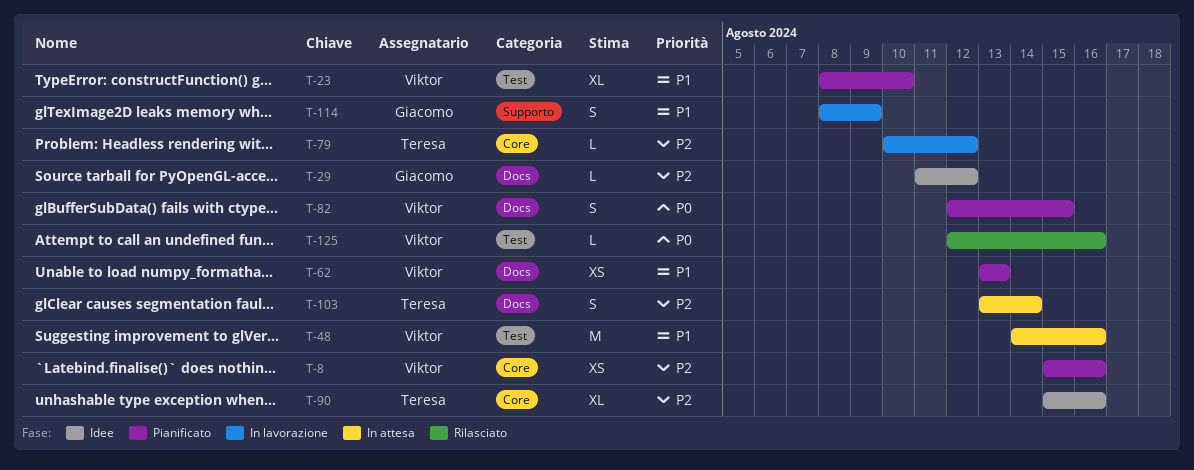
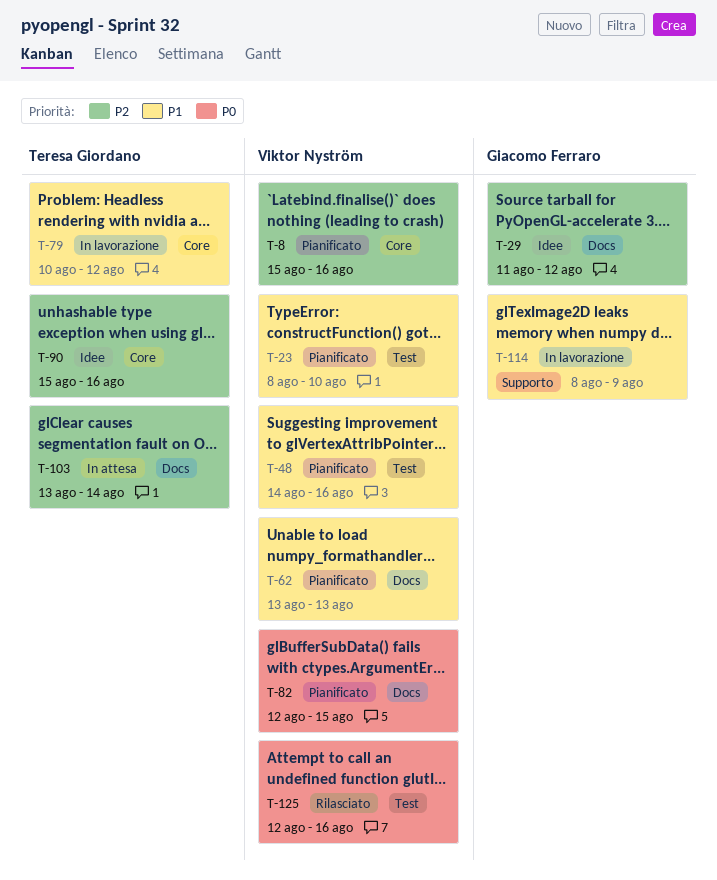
T-48, status: In attesa -> Pianificato
T-79, priority: P2 -> P1

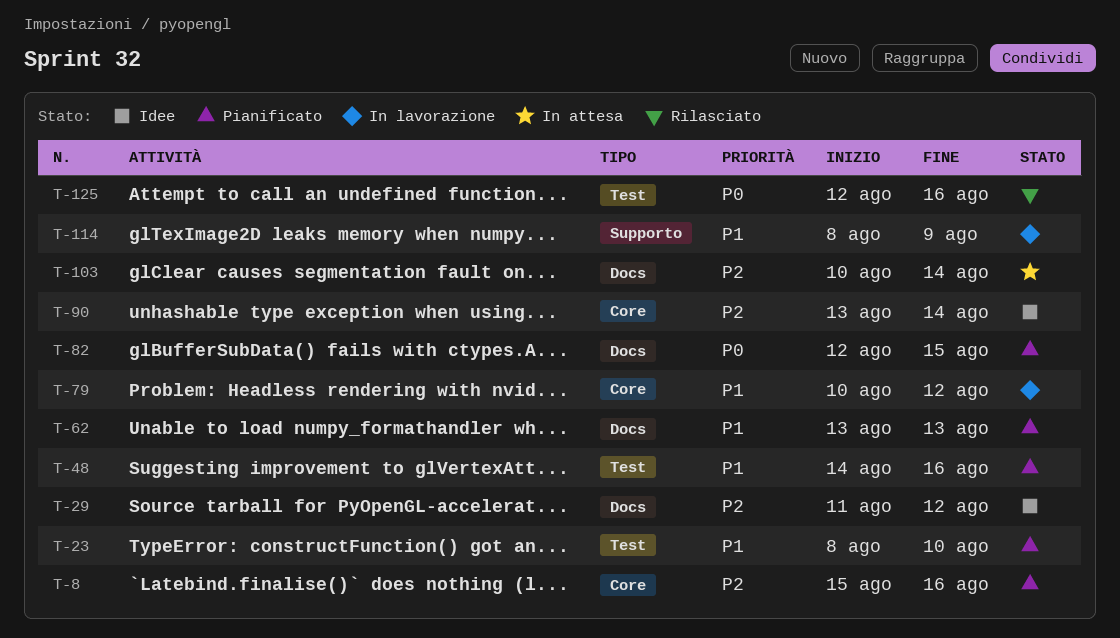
T-90, start: Aug 15 -> Aug 13
T-90, due: Aug 16 -> Aug 14
T-103, start: Aug 13 -> Aug 10

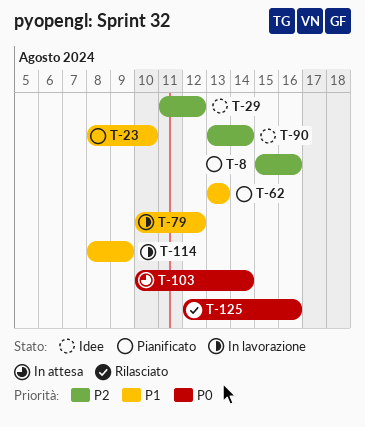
T-48: present -> none
T-82: present -> none
T-103, priority: P2 -> P0

